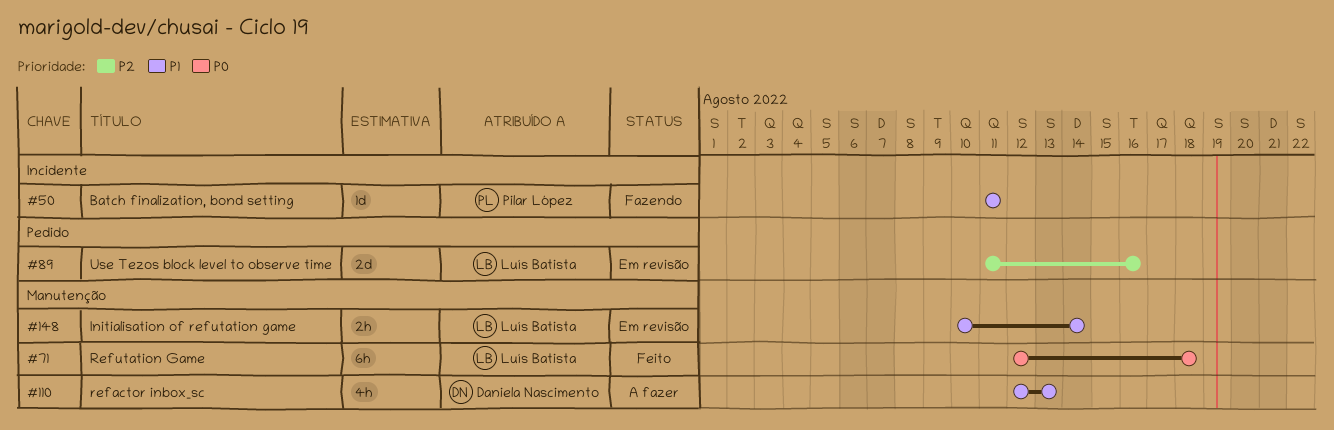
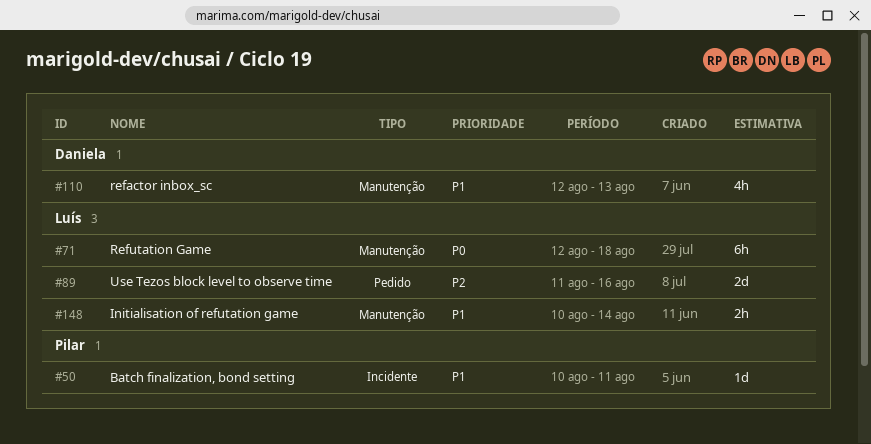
#50, start: Aug 11 -> Aug 10

